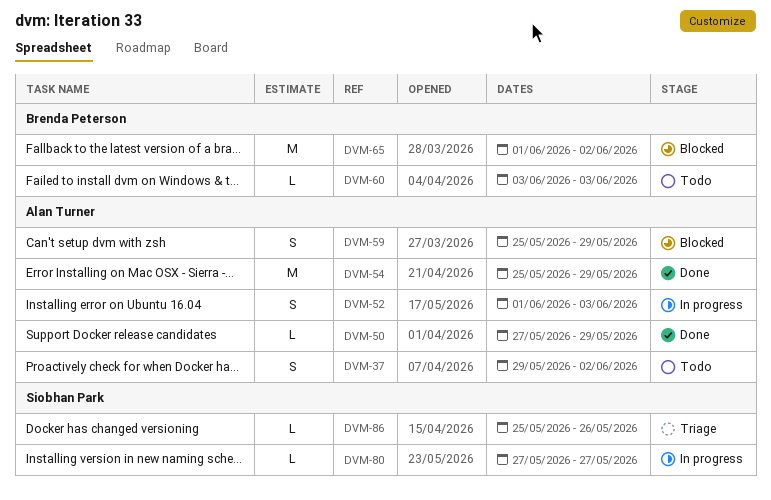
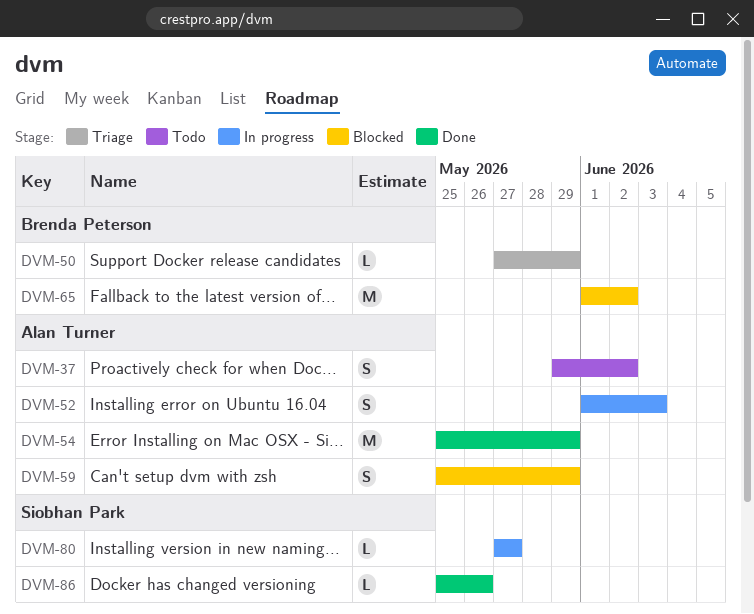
DVM-50, status: Done -> Triage
DVM-50, owner: Alan Turner -> Brenda Peterson
DVM-60: present -> none
DVM-86, status: Triage -> Done

